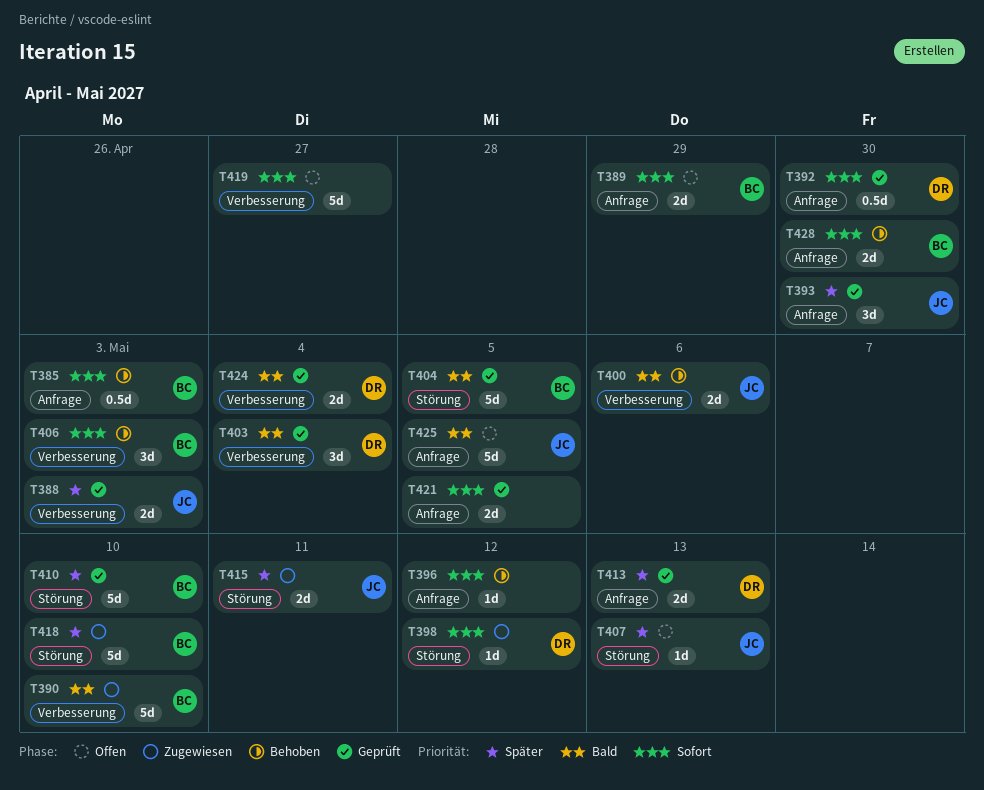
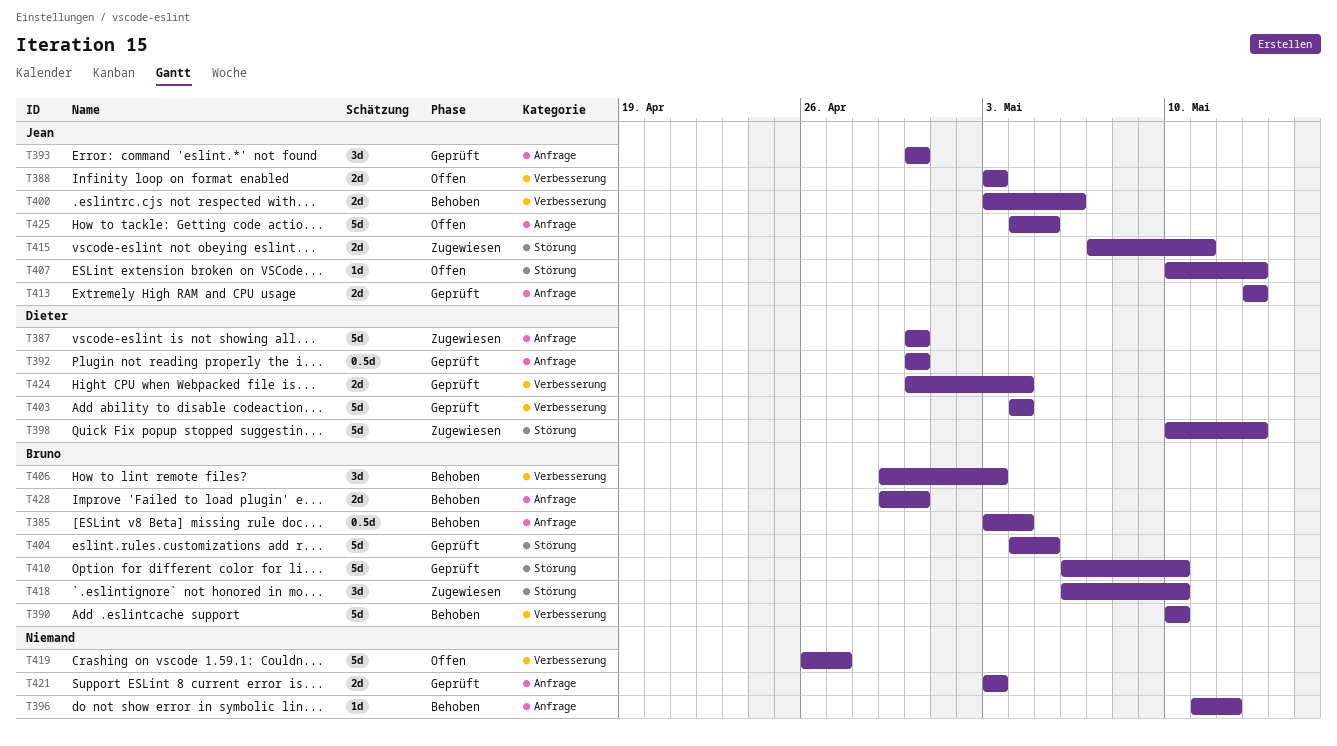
T385, due: May 3 -> May 4
T387: none -> present
T388, status: Geprüft -> Offen
T389: present -> none
T390, status: Zugewiesen -> Behoben
T398, estimate: 1d -> 5d
T398, due: May 12 -> May 13
T403, estimate: 3d -> 5d
T413, owner: Dieter -> Jean
T418, estimate: 5d -> 3d
T421, due: May 5 -> May 3

